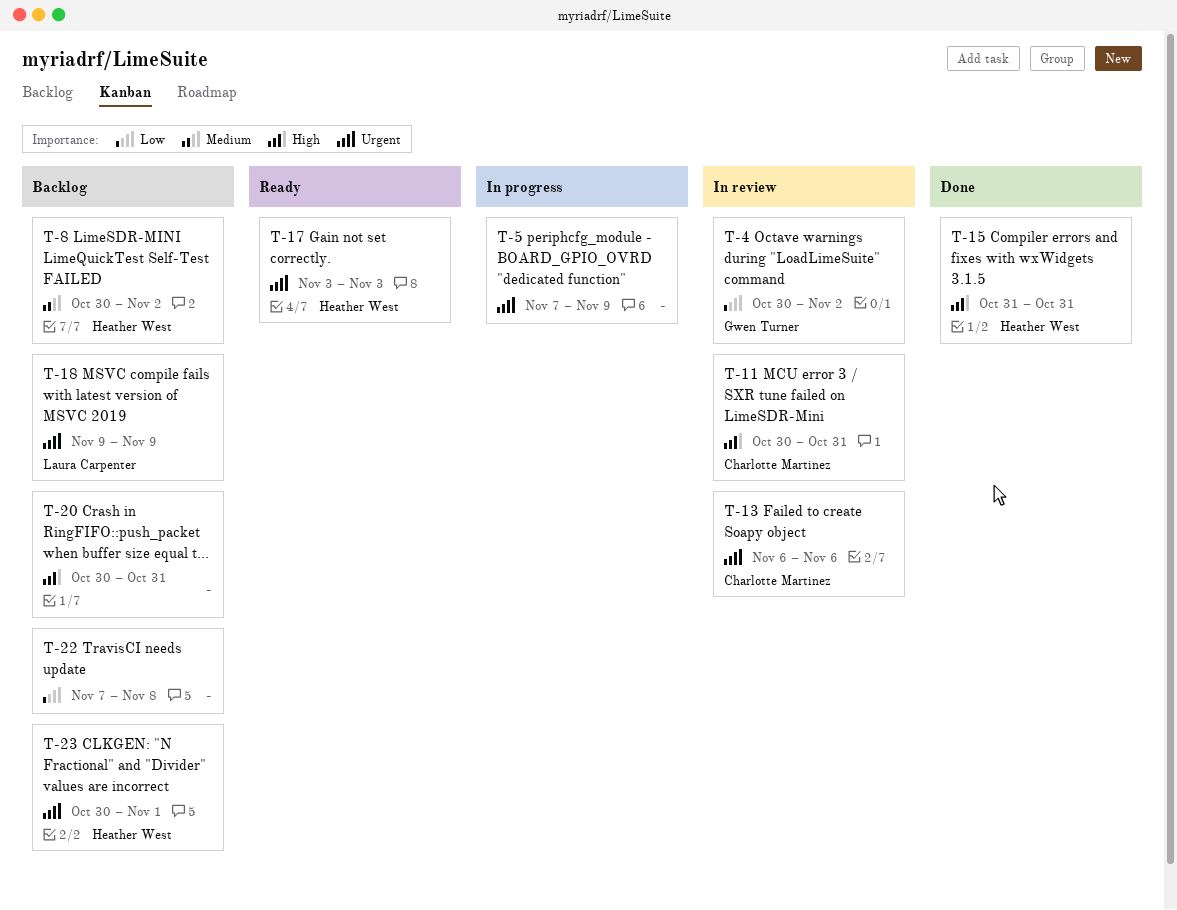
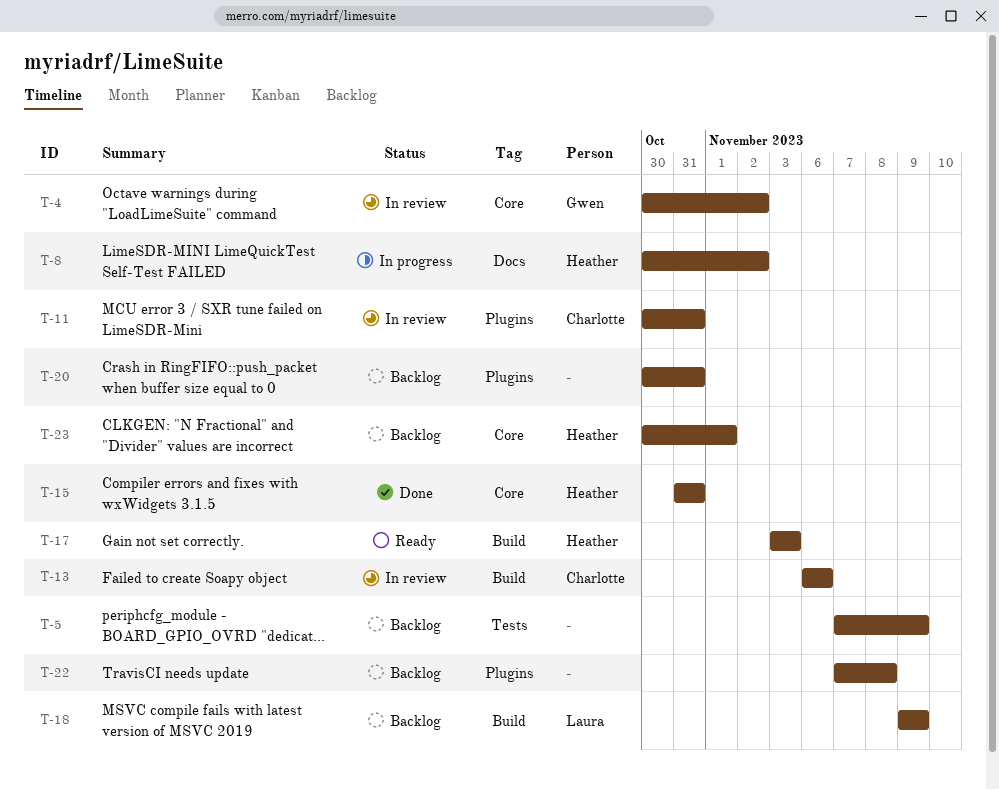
T-5, status: In progress -> Backlog
T-8, status: Backlog -> In progress

